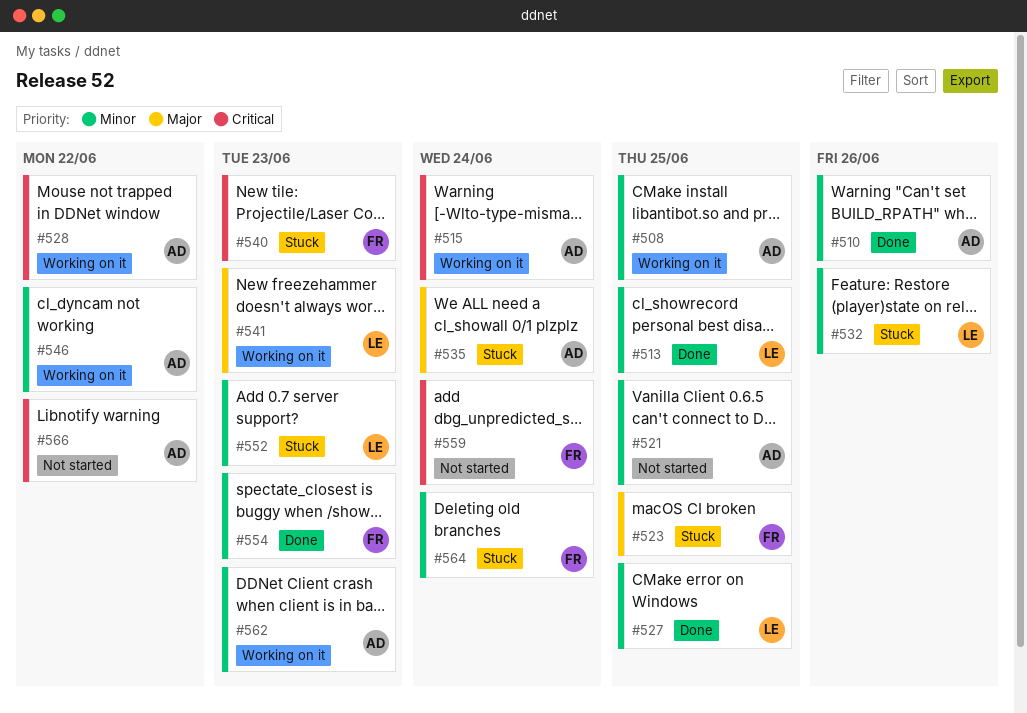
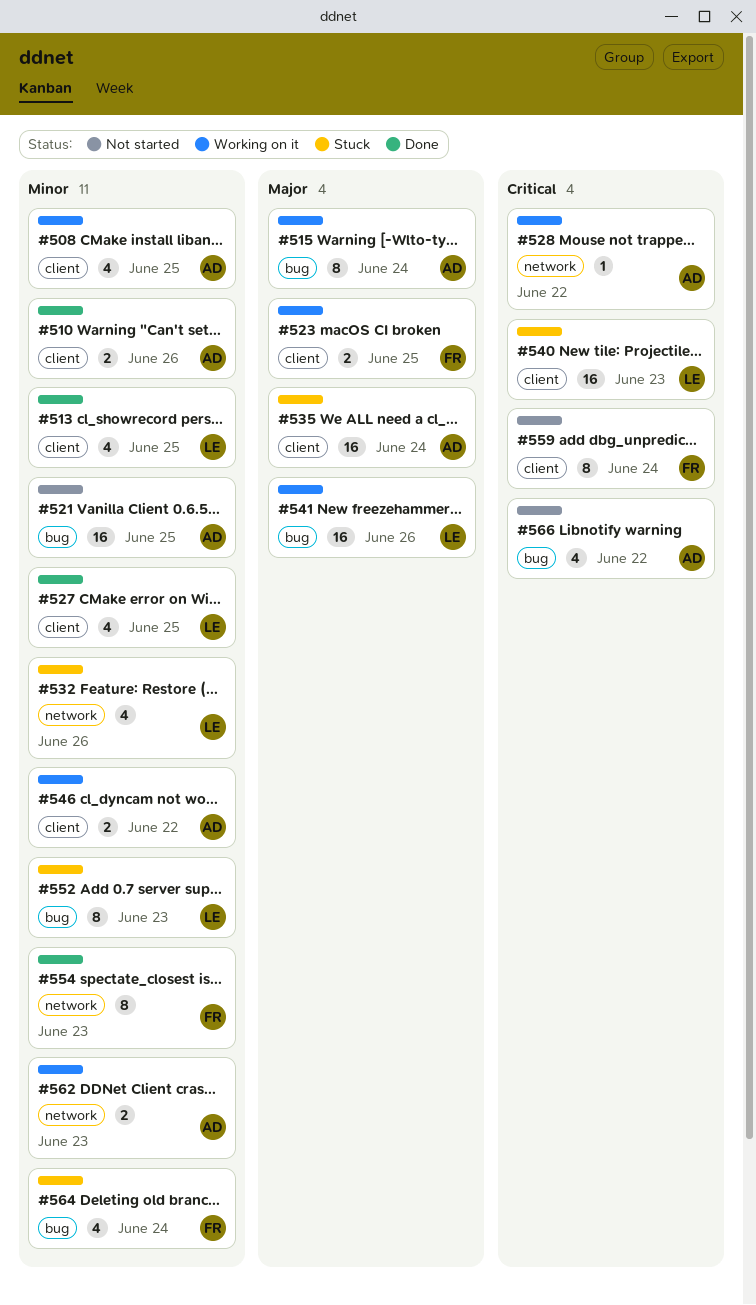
#515, priority: Critical -> Major
#523, status: Stuck -> Working on it
#540, owner: FR -> LE
#541, due: Jun 23 -> Jun 26

